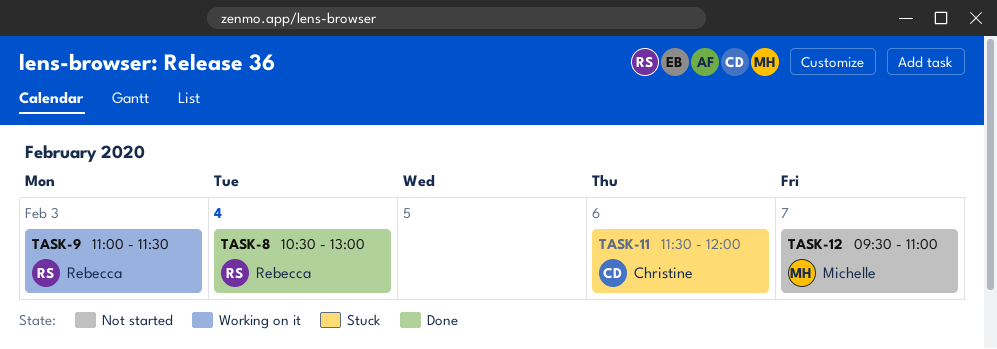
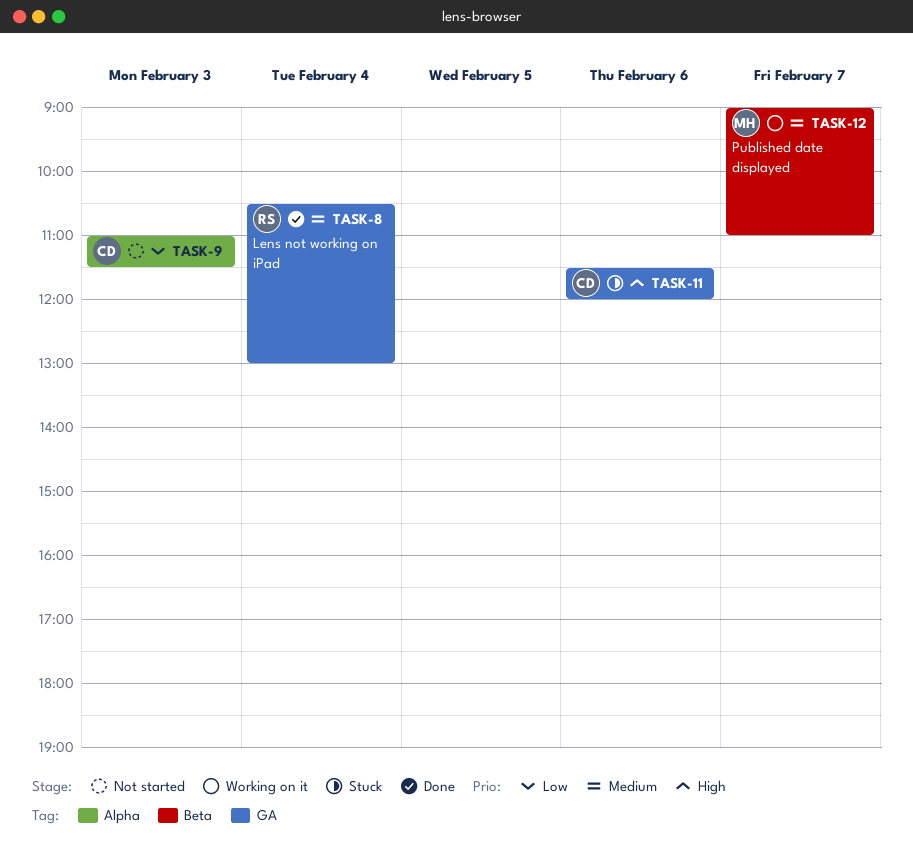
TASK-9, status: Working on it -> Not started
TASK-9, owner: Rebecca -> Christine
TASK-12, status: Not started -> Working on it
TASK-12, begins: 09:30 -> 09:00

